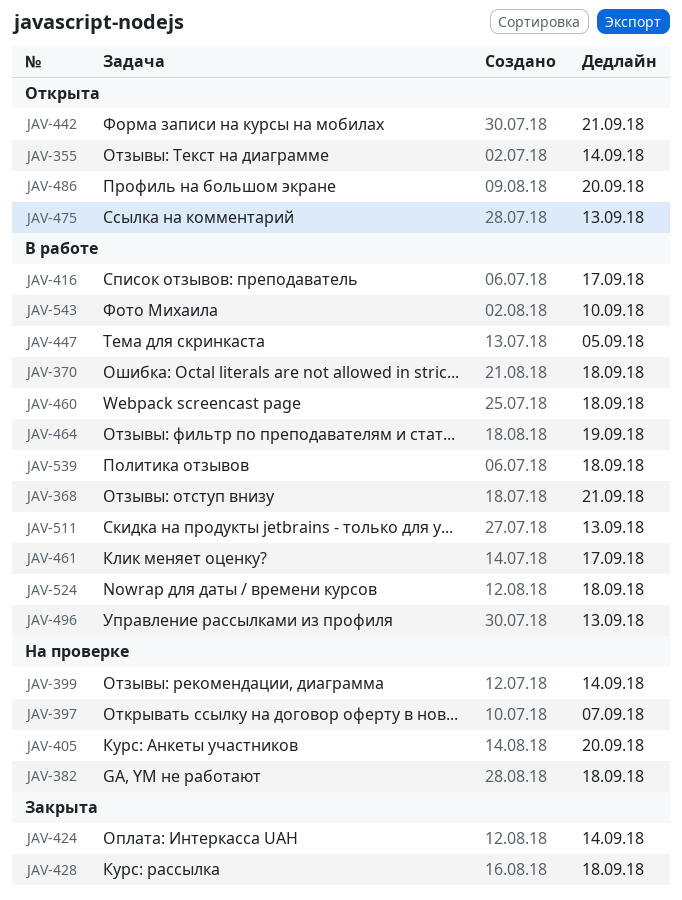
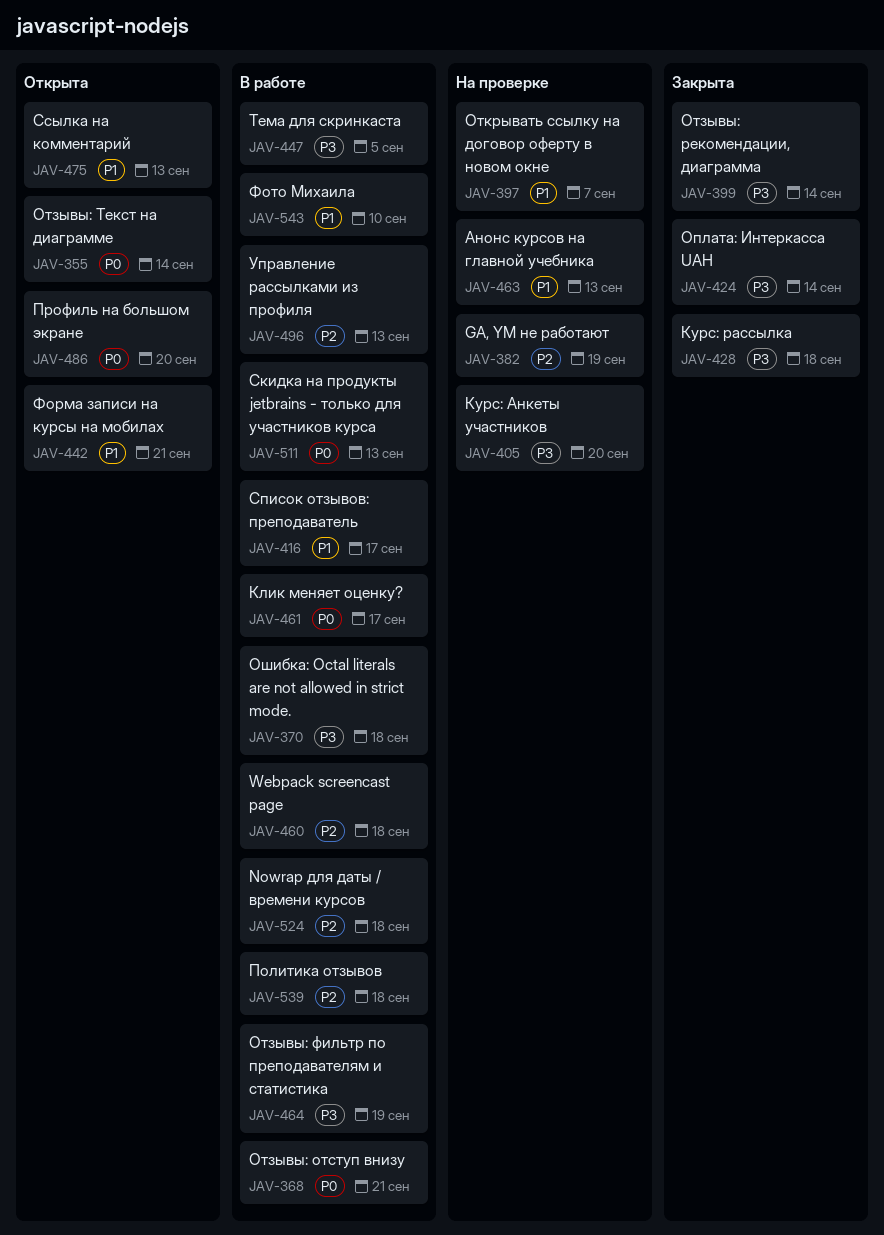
JAV-382, due: Sep 18 -> Sep 19
JAV-399, status: На проверке -> Закрыта
JAV-463: none -> present

